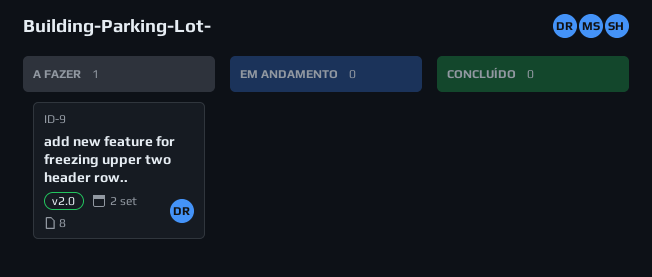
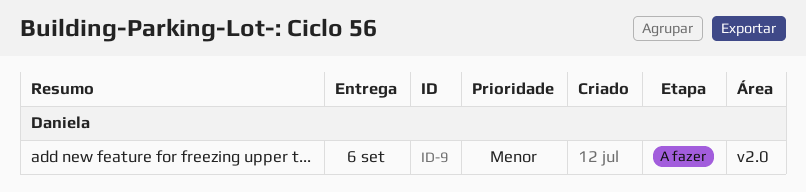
ID-9, due: Sep 2 -> Sep 6

